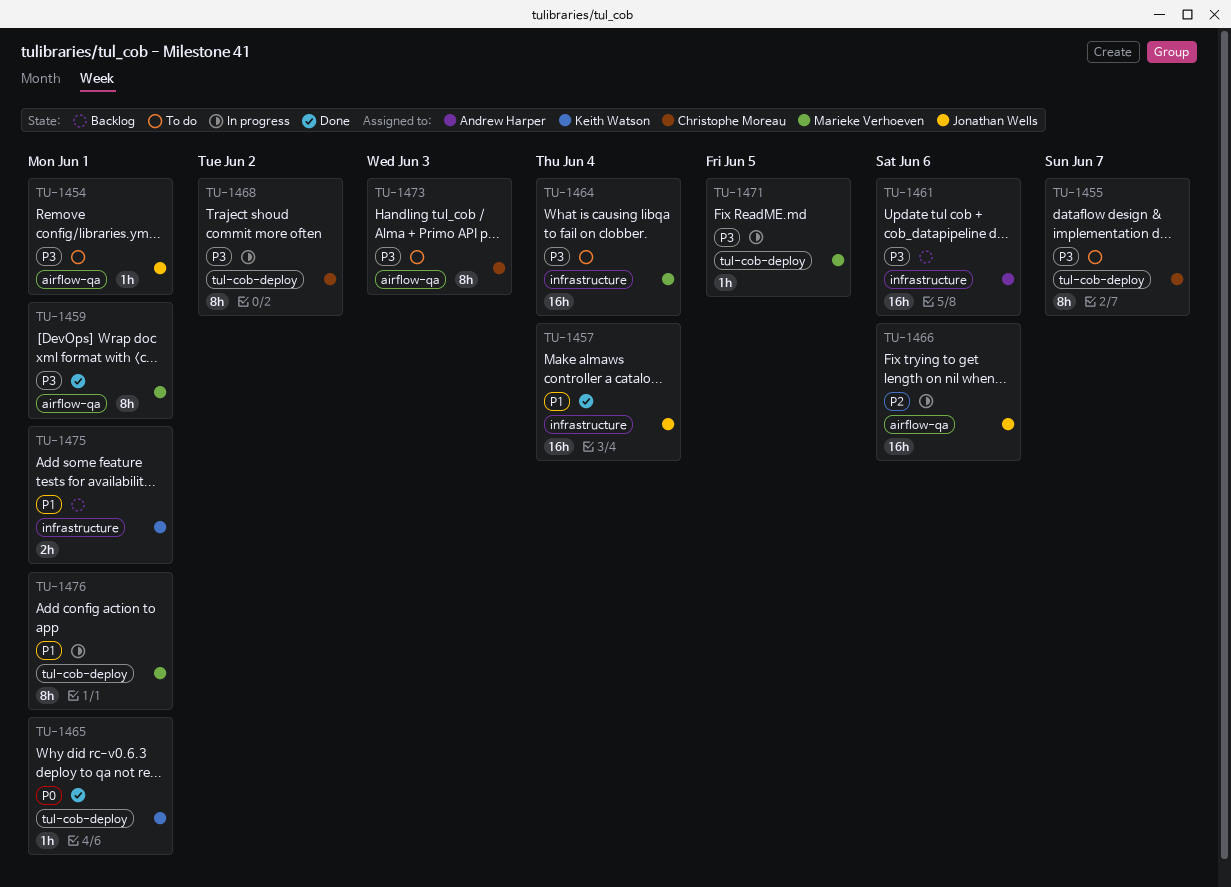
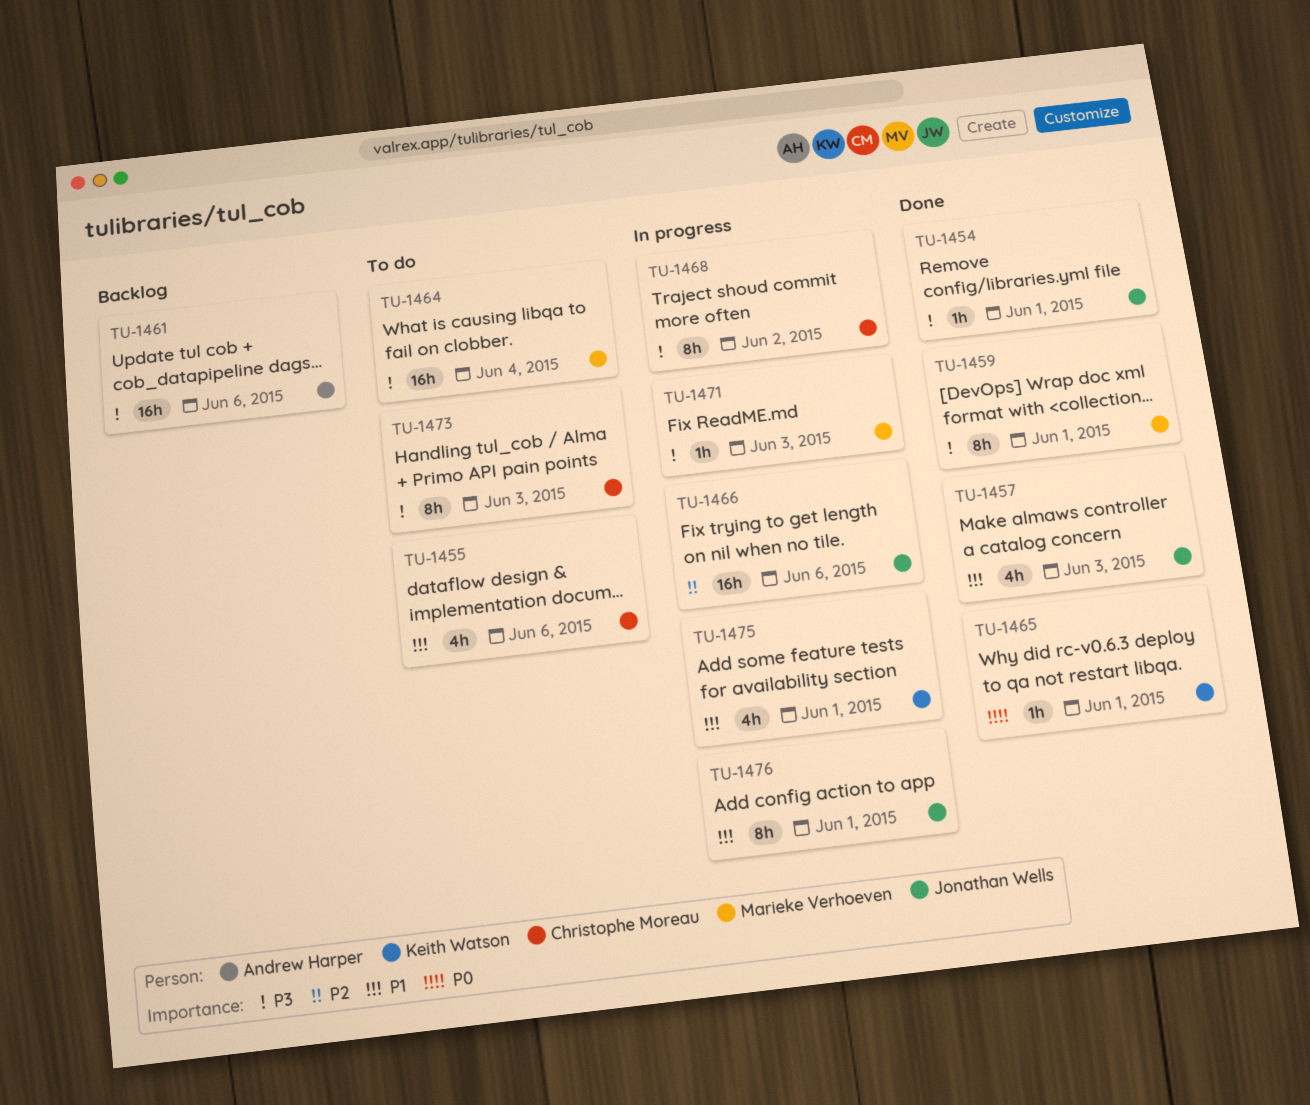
TU-1454, status: To do -> Done
TU-1455, priority: P3 -> P1
TU-1455, estimate: 8h -> 4h
TU-1455, due: Jun 7 -> Jun 6
TU-1457, estimate: 16h -> 4h
TU-1457, due: Jun 4 -> Jun 3
TU-1471, due: Jun 5 -> Jun 3
TU-1475, status: Backlog -> In progress
TU-1475, estimate: 2h -> 4h
TU-1476, owner: Marieke Verhoeven -> Jonathan Wells

